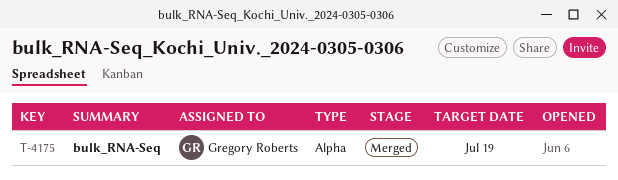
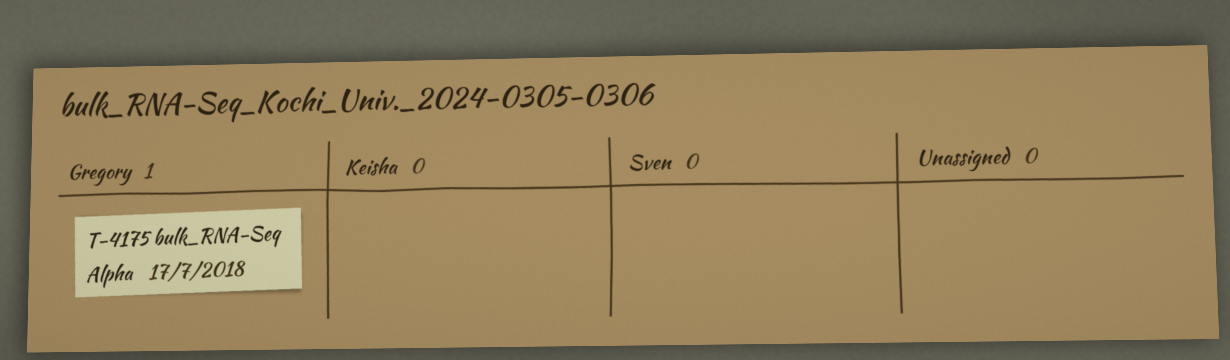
T-4175, due: Jul 19 -> Jul 17

